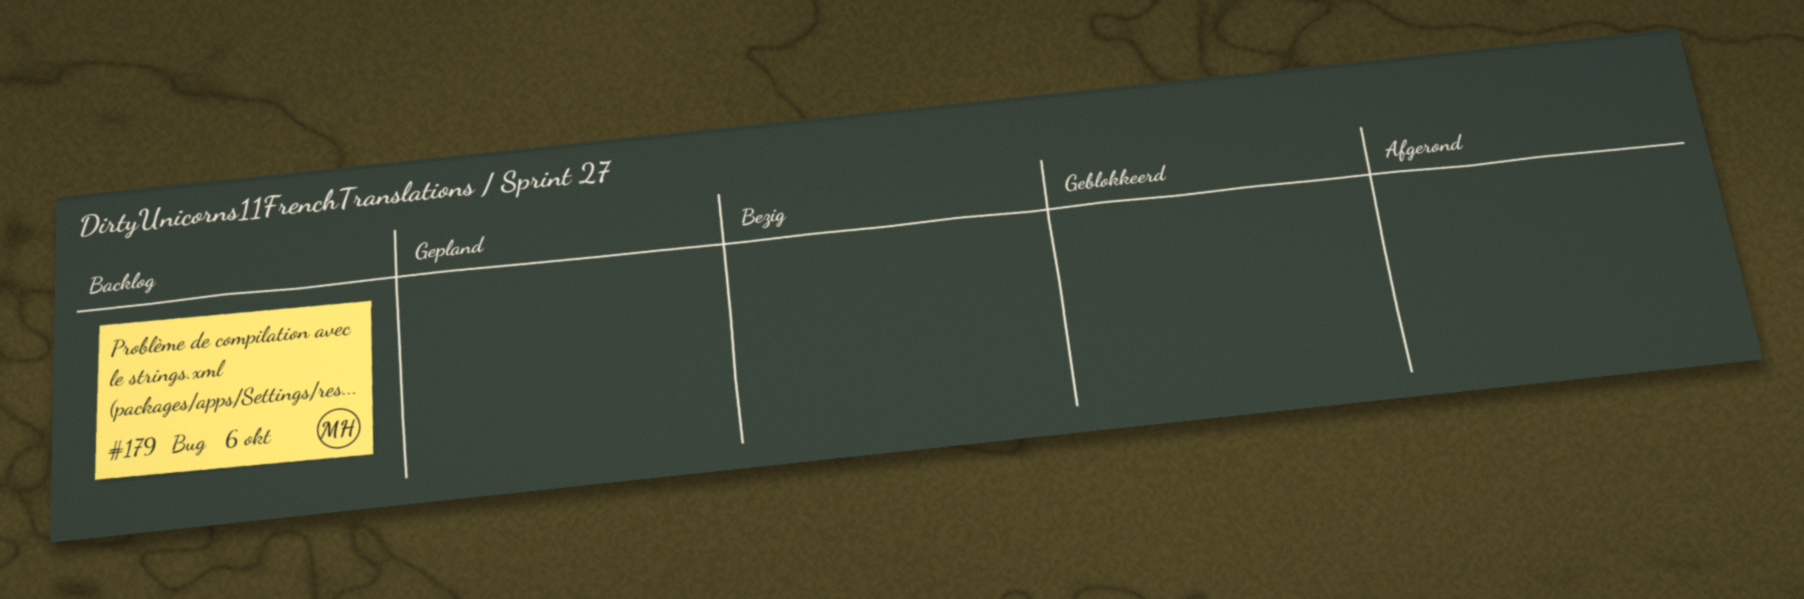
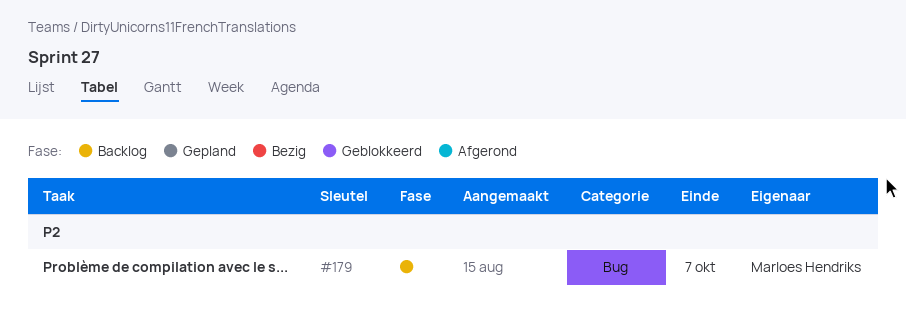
#179, due: Oct 6 -> Oct 7

